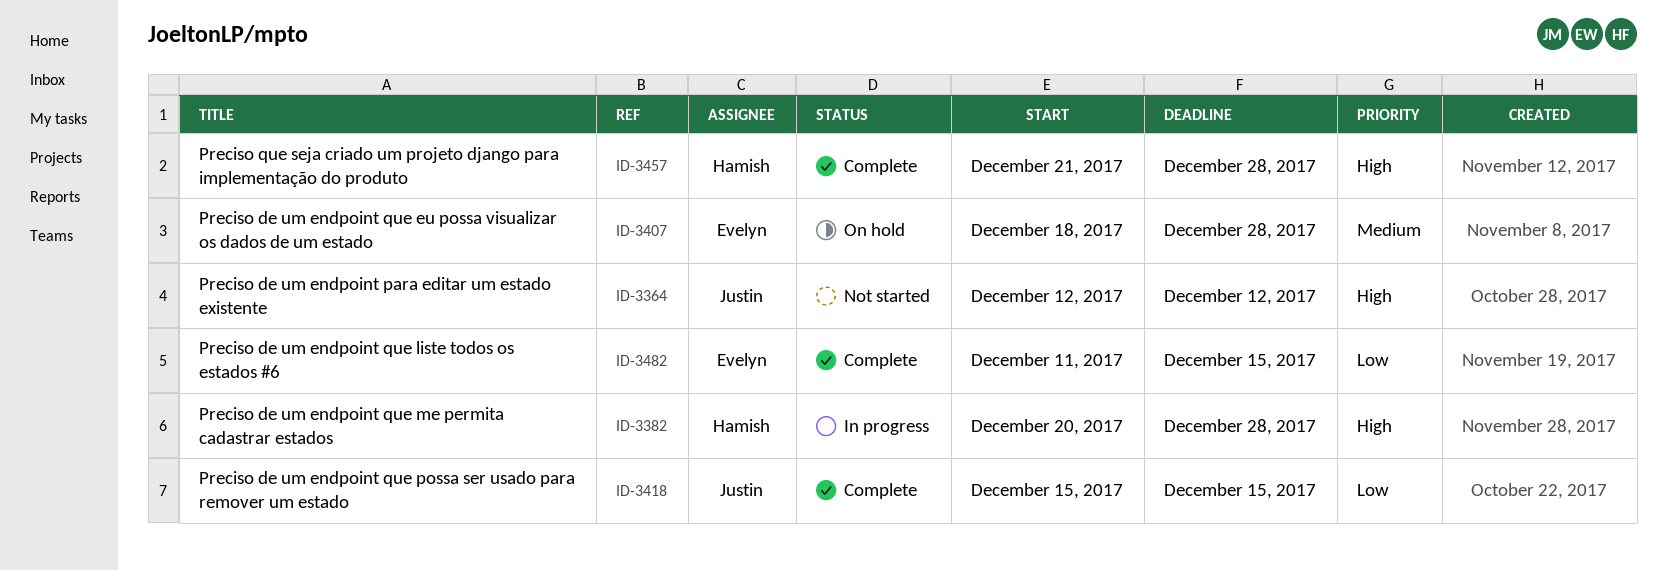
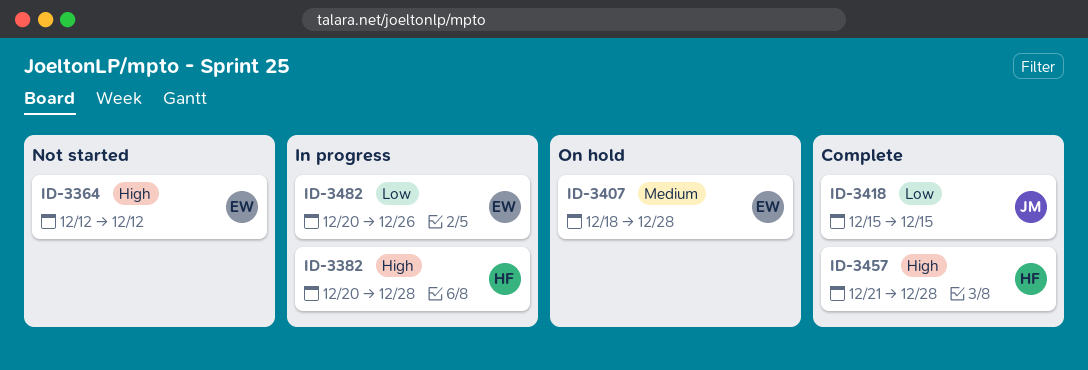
ID-3364, owner: Justin -> Evelyn
ID-3482, status: Complete -> In progress
ID-3482, start: Dec 11 -> Dec 20
ID-3482, due: Dec 15 -> Dec 26

